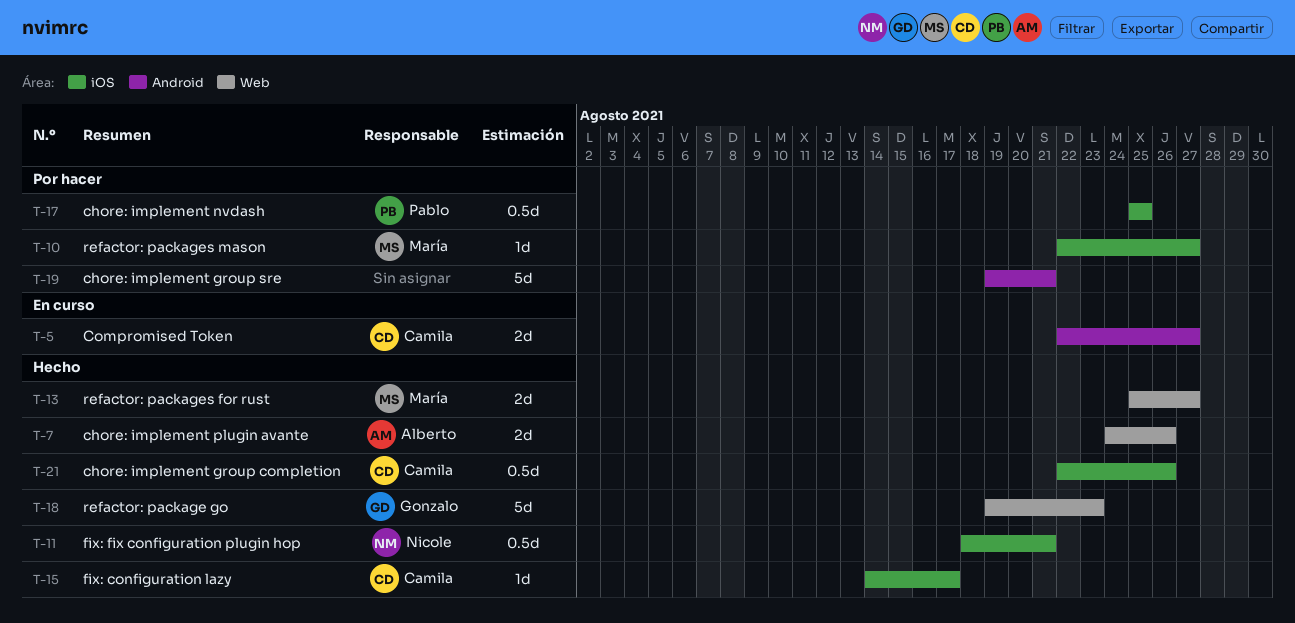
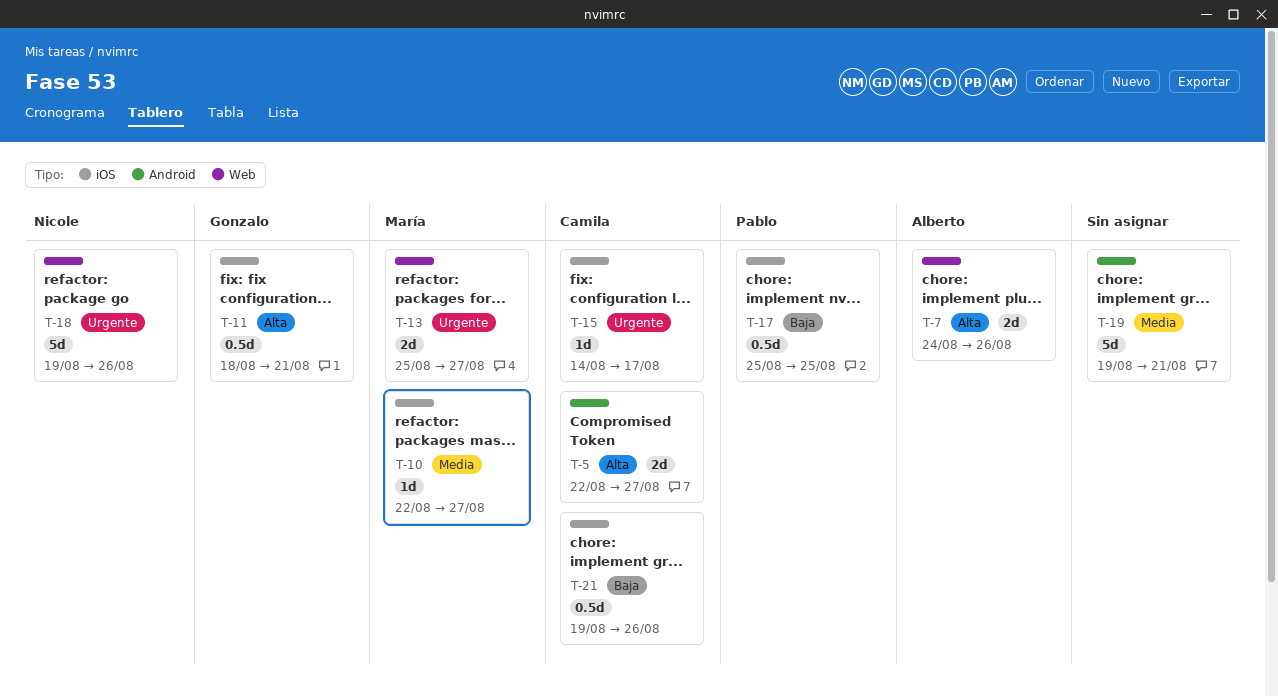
T-11, owner: Nicole -> Gonzalo
T-18, owner: Gonzalo -> Nicole
T-18, due: Aug 23 -> Aug 26
T-21, start: Aug 22 -> Aug 19

